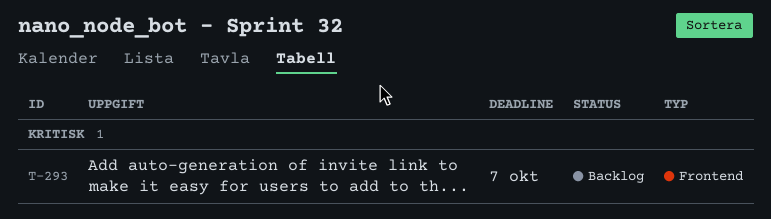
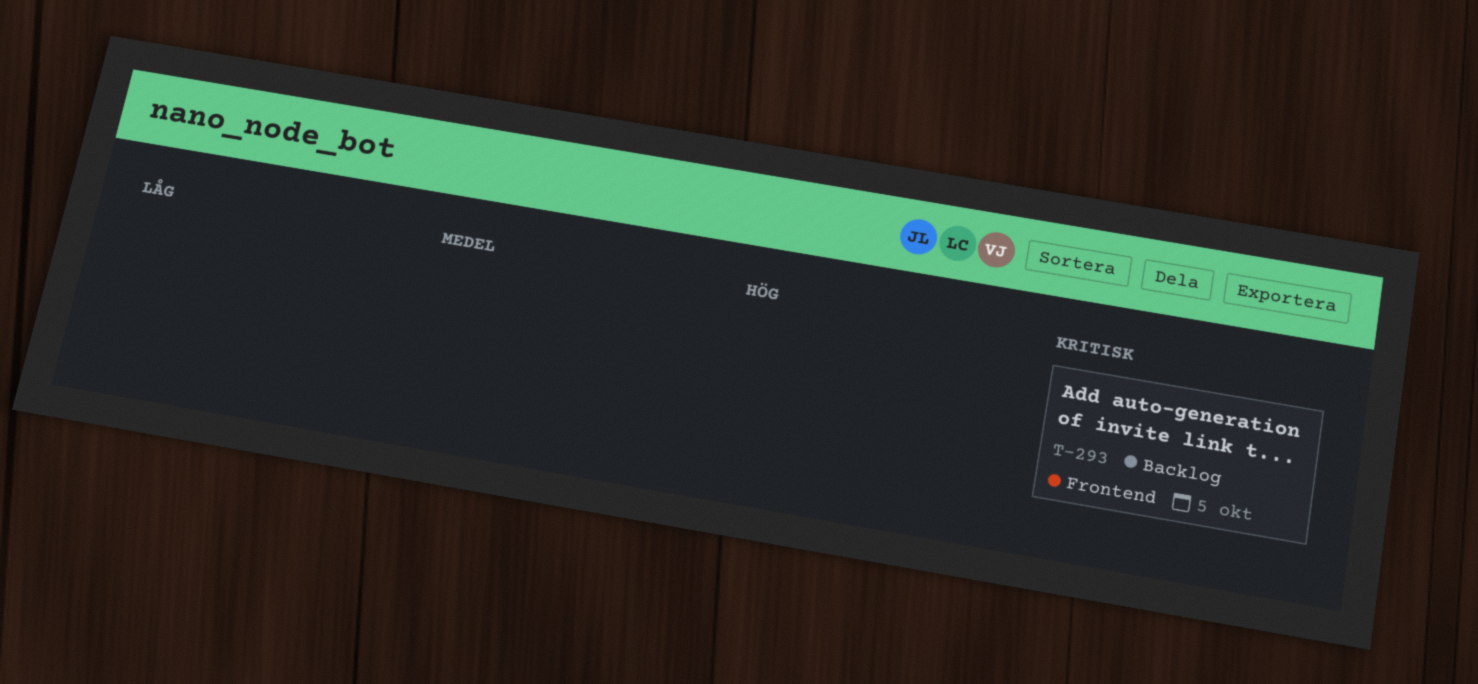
T-293, due: Oct 7 -> Oct 5

